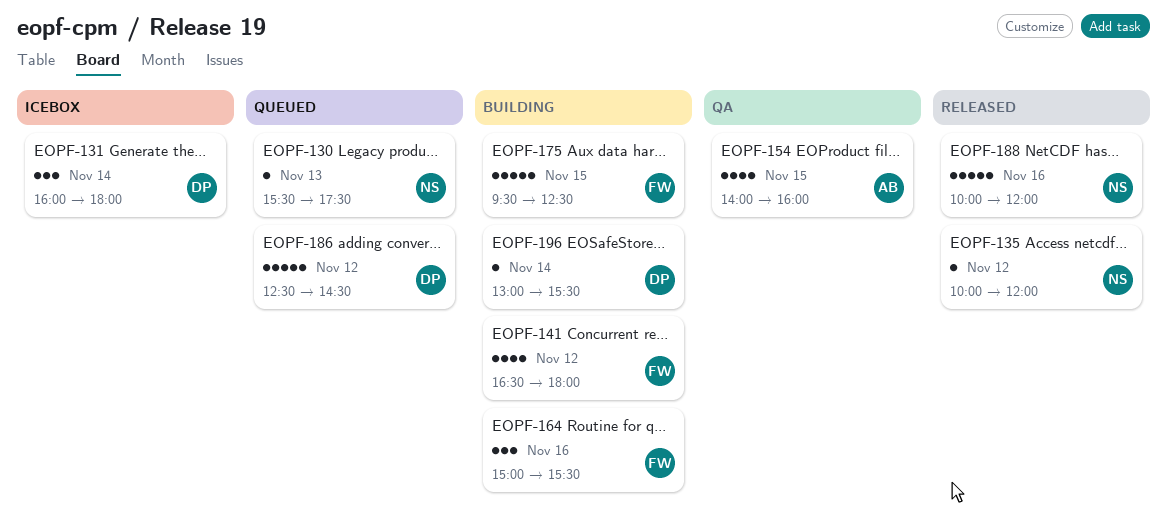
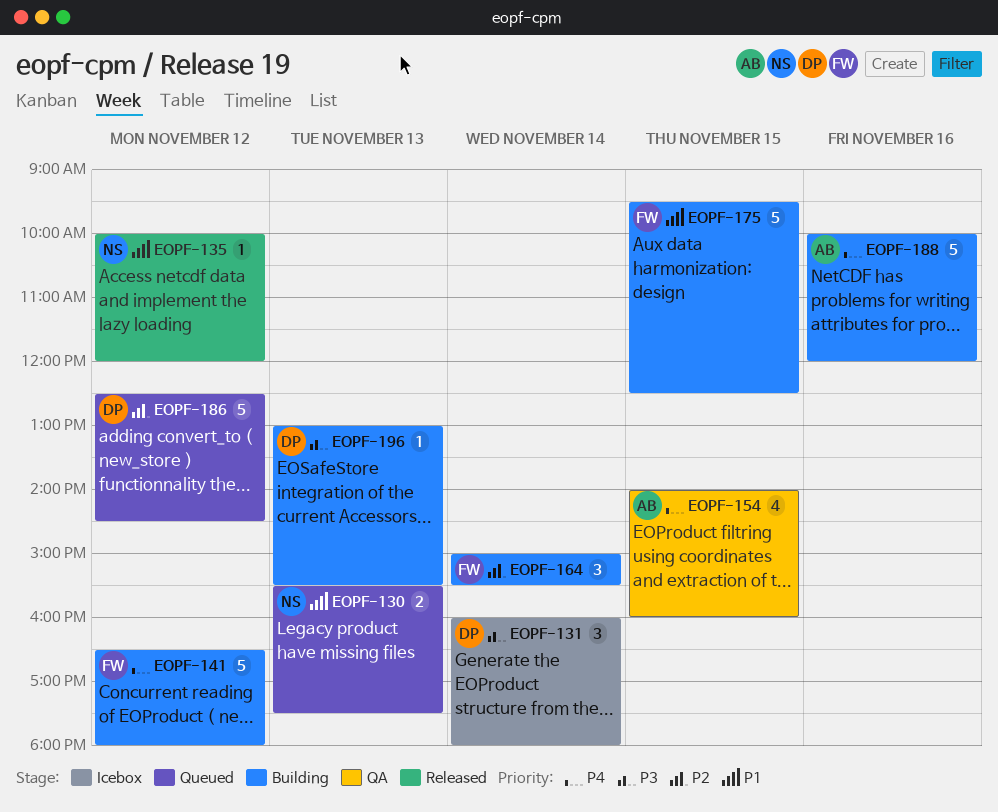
EOPF-130, estimate: 1 -> 2
EOPF-141, estimate: 4 -> 5
EOPF-164, day: Nov 16 -> Nov 14
EOPF-188, status: Released -> Building
EOPF-188, owner: NS -> AB
EOPF-196, day: Nov 14 -> Nov 13

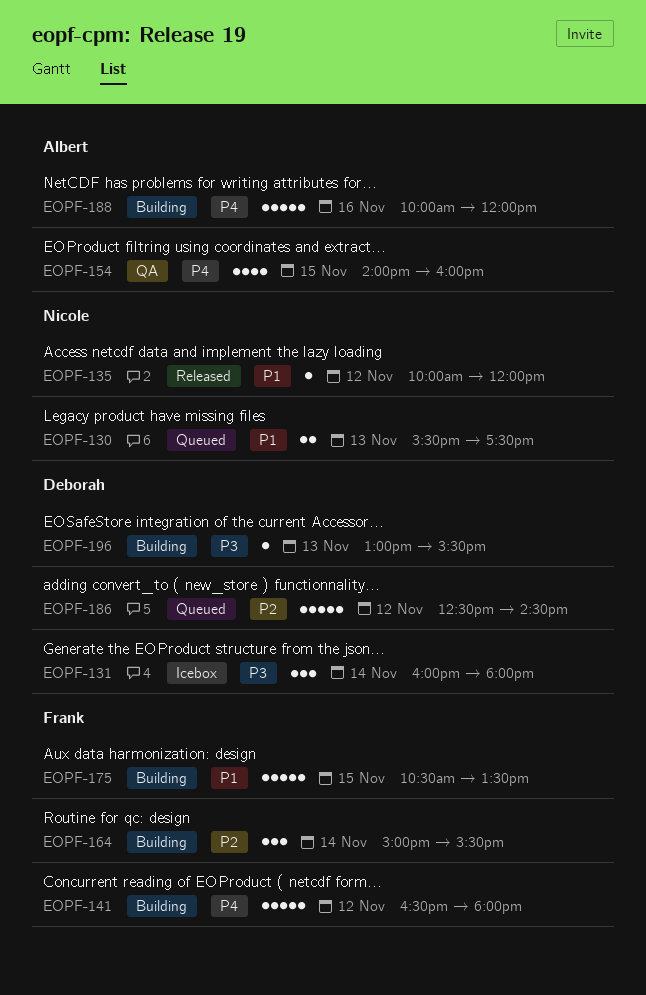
EOPF-175, begins: 09:30 -> 10:30
EOPF-175, ends: 12:30 -> 13:30

